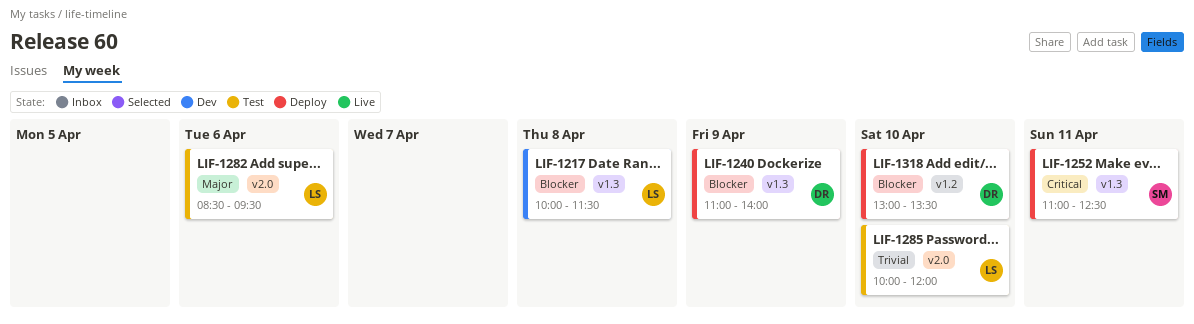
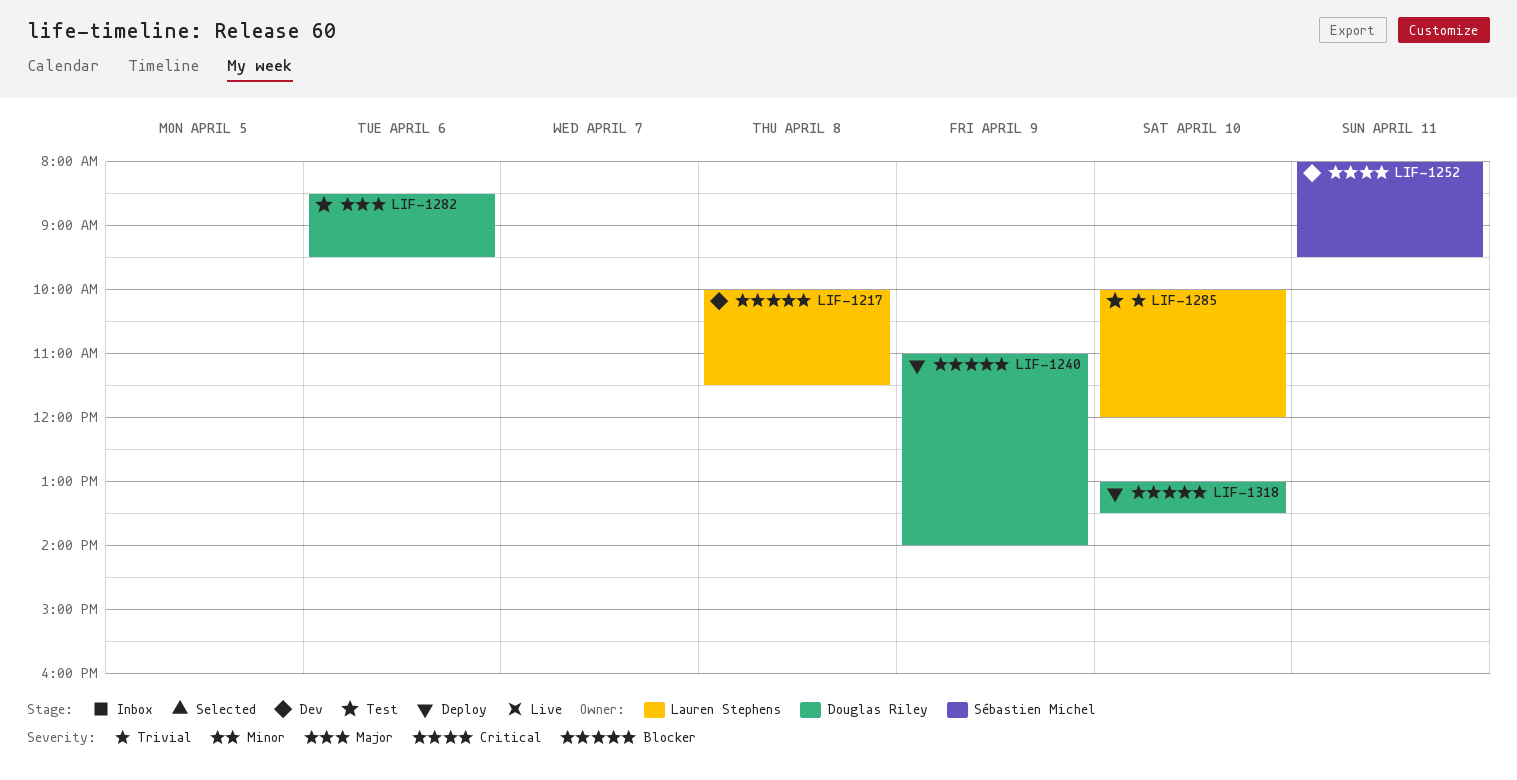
LIF-1252, status: Deploy -> Dev
LIF-1252, begins: 11:00 -> 08:00
LIF-1252, ends: 12:30 -> 09:30
LIF-1282, owner: Lauren Stephens -> Douglas Riley

